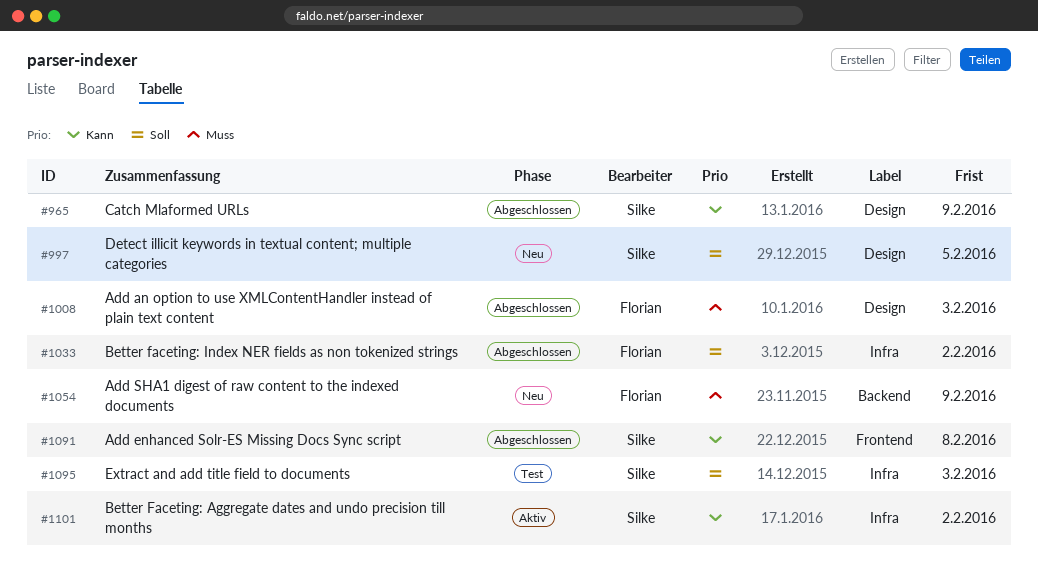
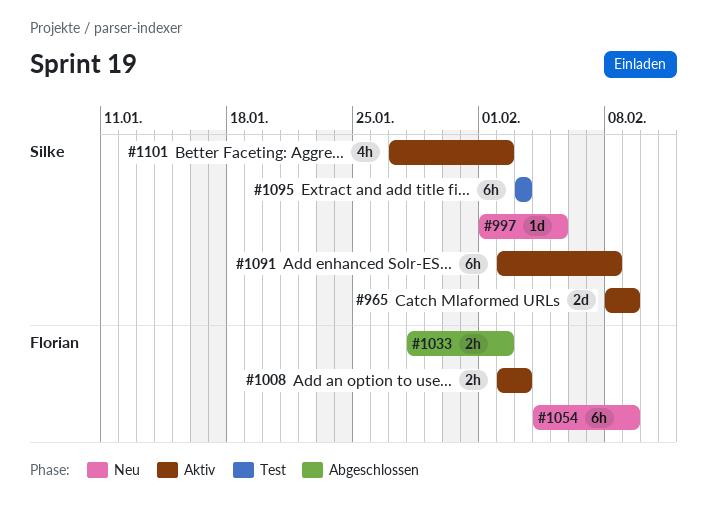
#965, status: Abgeschlossen -> Aktiv
#1008, status: Abgeschlossen -> Aktiv
#1091, status: Abgeschlossen -> Aktiv

